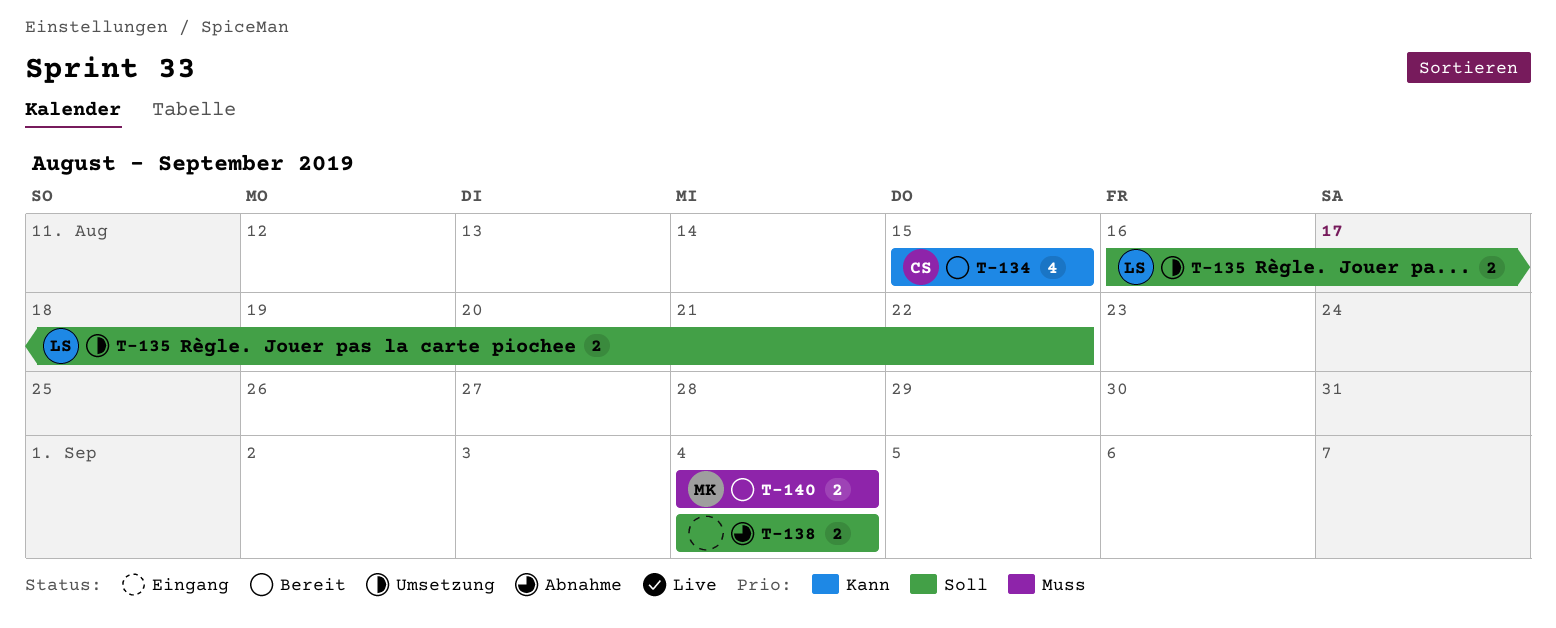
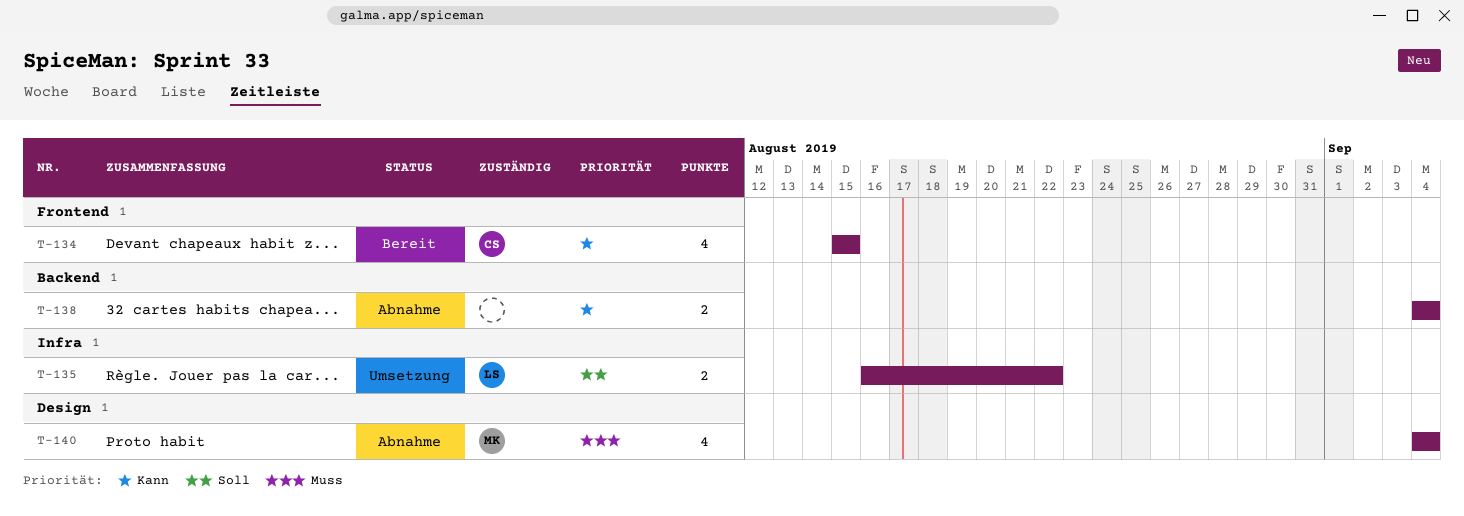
T-138, priority: Soll -> Kann
T-140, status: Bereit -> Abnahme
T-140, estimate: 2 -> 4

